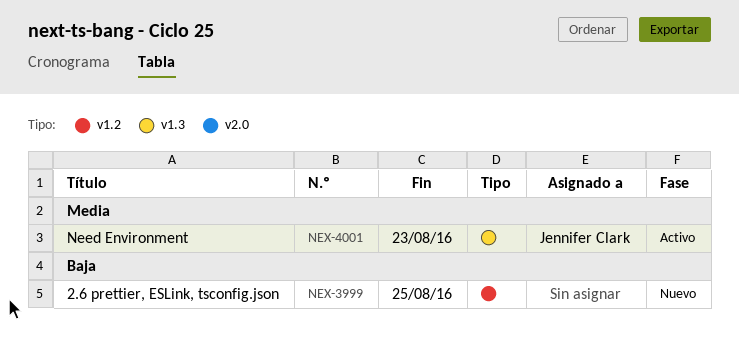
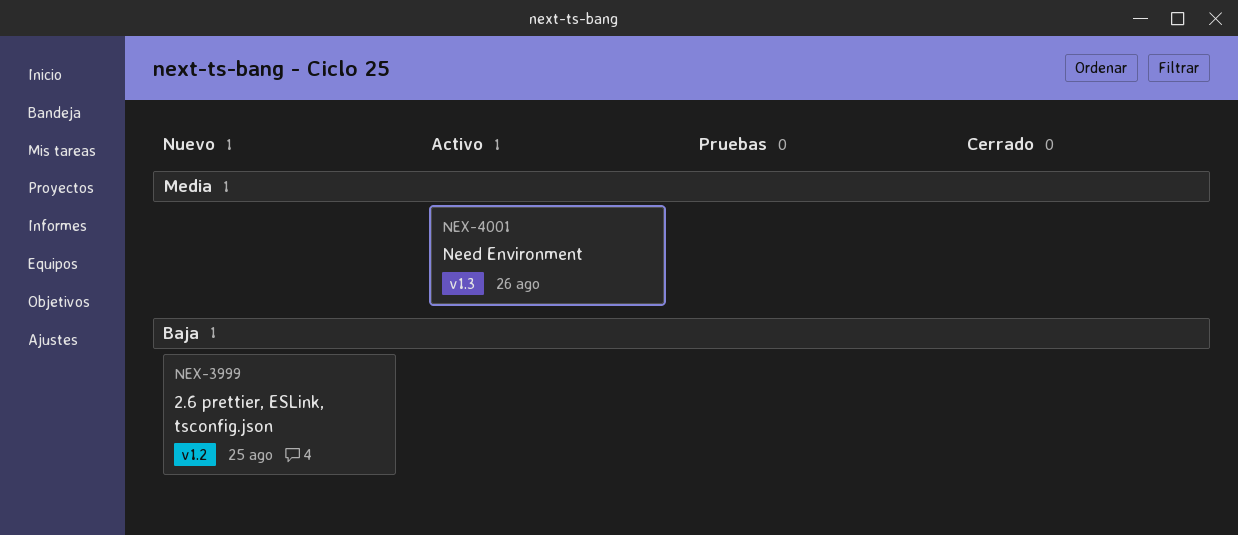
NEX-4001, due: Aug 23 -> Aug 26

